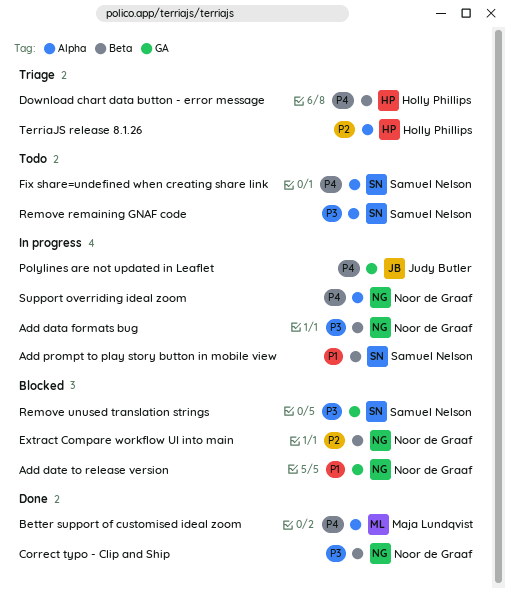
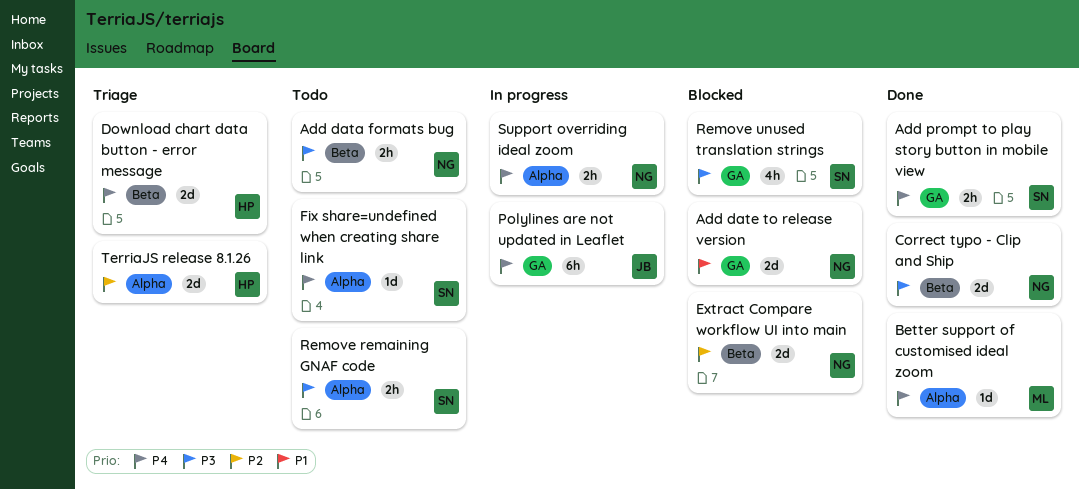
Add data formats bug, status: In progress -> Todo
Add prompt to play story button in mobile view, status: In progress -> Done
Add prompt to play story button in mobile view, priority: P1 -> P4
Add prompt to play story button in mobile view, label: Beta -> GA

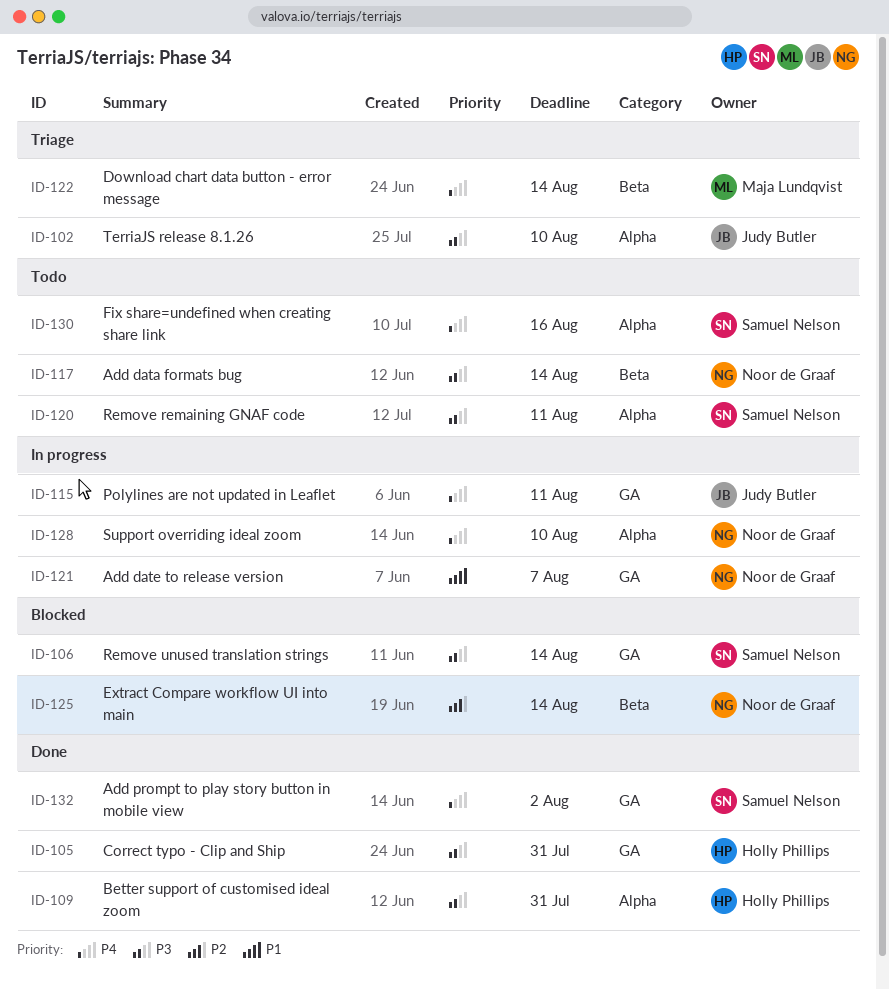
Add date to release version, status: Blocked -> In progress
Better support of customised ideal zoom, owner: Maja Lundqvist -> Holly Phillips
Better support of customised ideal zoom, priority: P4 -> P3
Correct typo - Clip and Ship, owner: Noor de Graaf -> Holly Phillips
Correct typo - Clip and Ship, label: Beta -> GA
Download chart data button - error message, owner: Holly Phillips -> Maja Lundqvist
TerriaJS release 8.1.26, owner: Holly Phillips -> Judy Butler
TerriaJS release 8.1.26, priority: P2 -> P3

